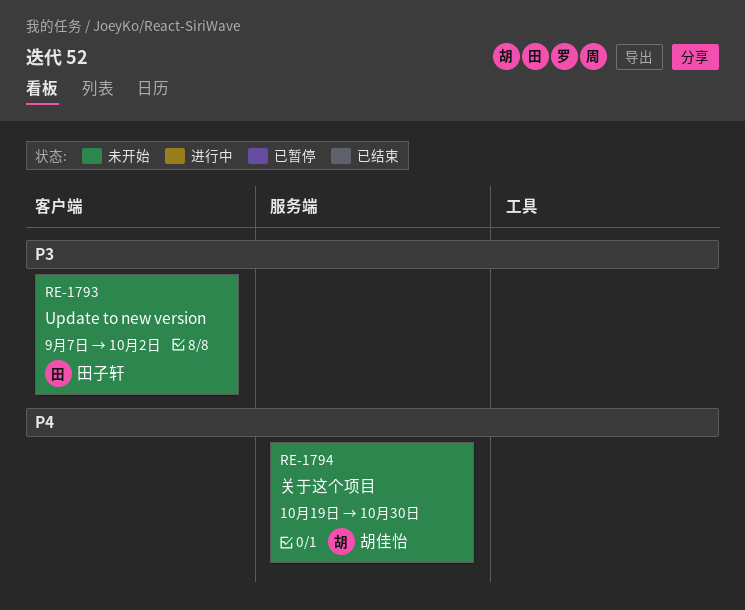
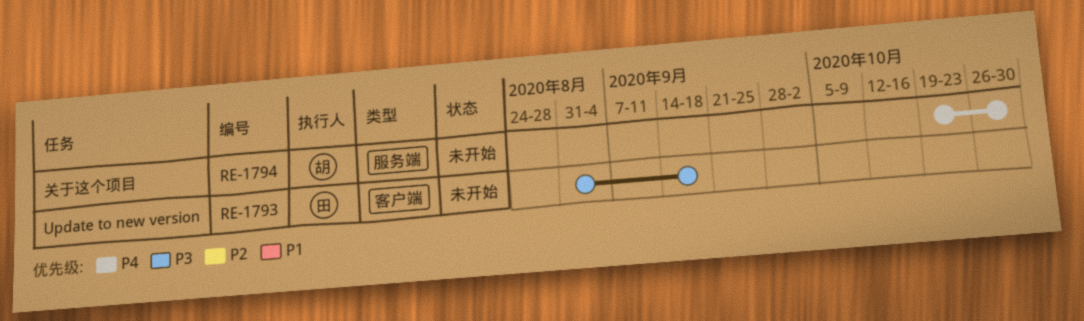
RE-1793, start: Sep 7 -> Aug 31
RE-1793, due: Oct 2 -> Sep 18

